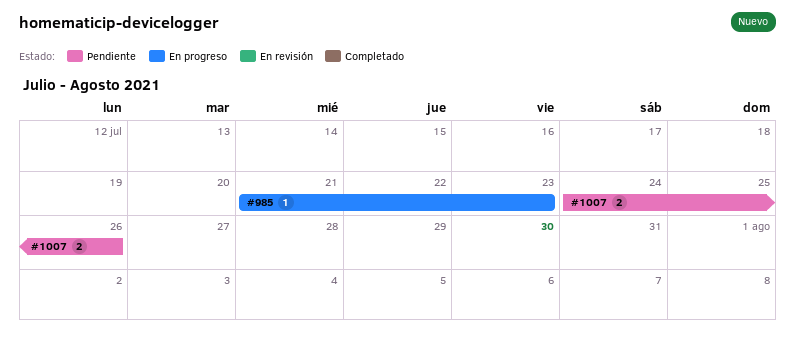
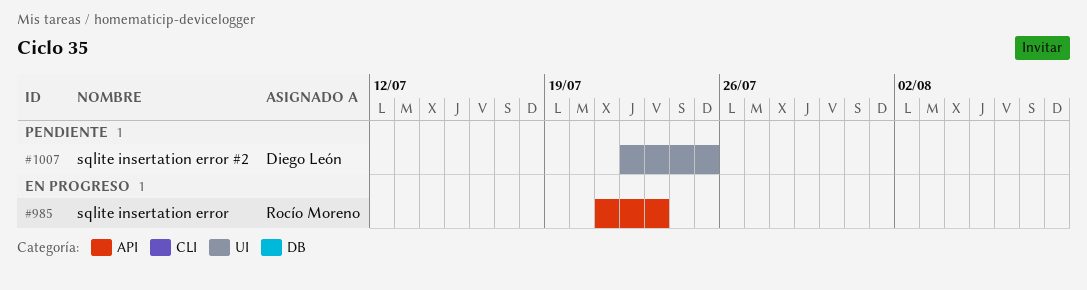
#1007, start: Jul 24 -> Jul 22
#1007, due: Jul 26 -> Jul 25

